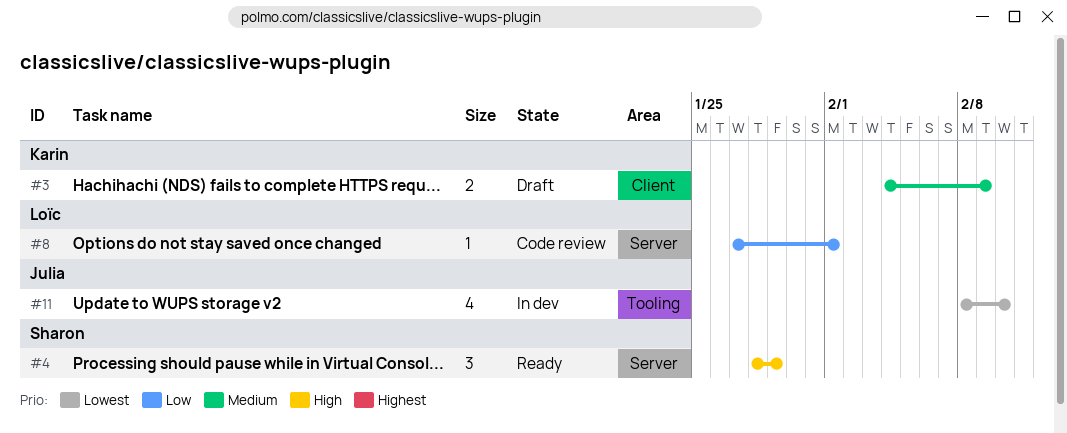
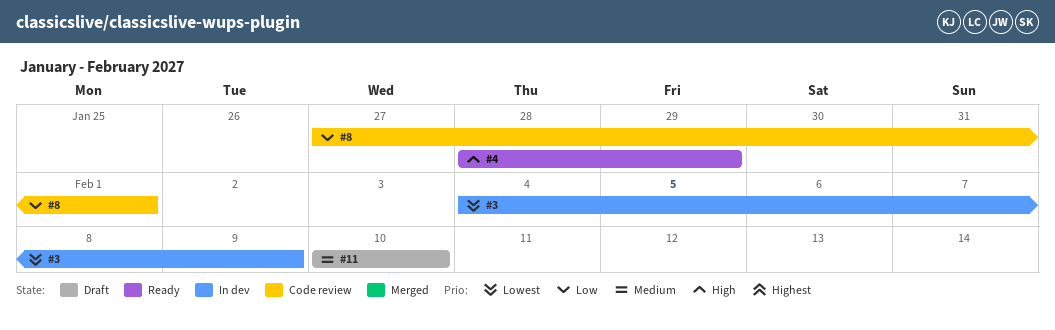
#3, status: Draft -> In dev
#3, priority: Medium -> Lowest
#11, status: In dev -> Draft
#11, priority: Lowest -> Medium
#11, start: Feb 8 -> Feb 10

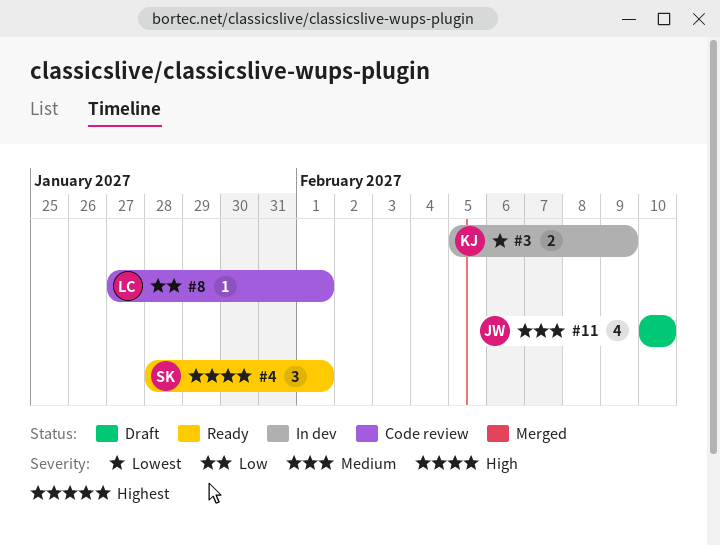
#3, start: Feb 4 -> Feb 5
#4, due: Jan 29 -> Feb 1

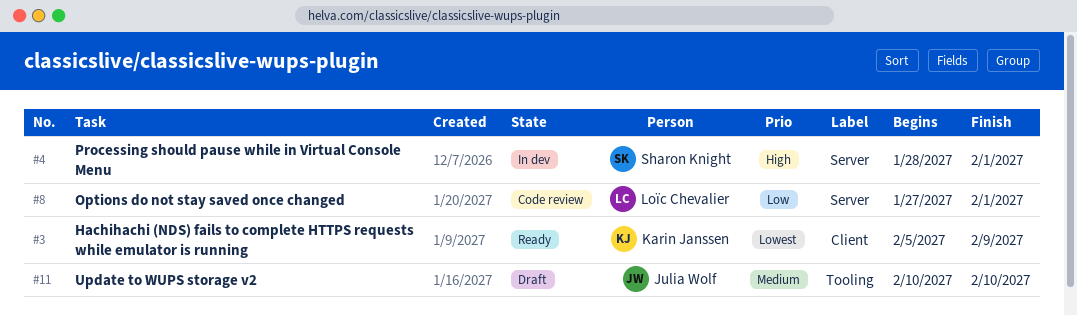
#3, status: In dev -> Ready
#4, status: Ready -> In dev

